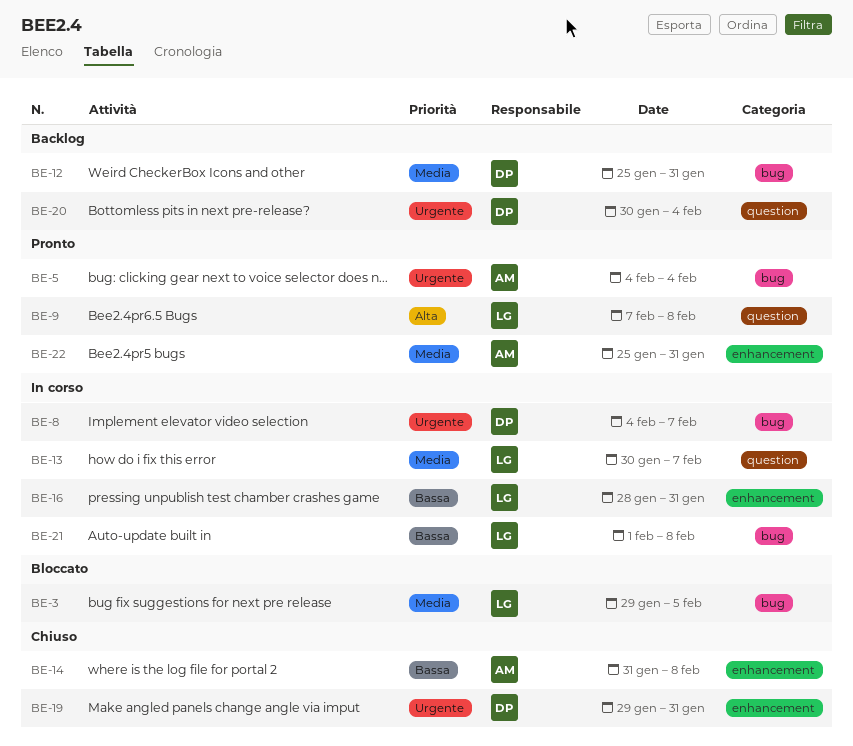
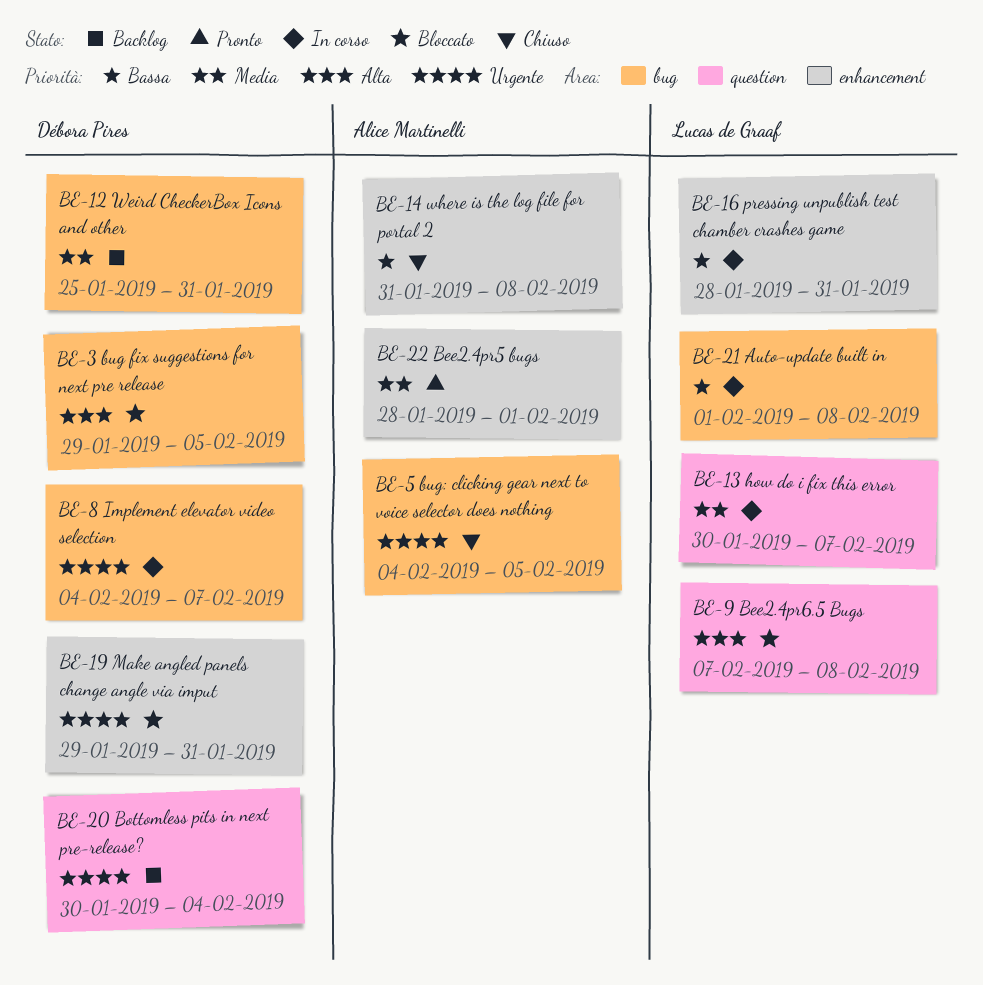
BE-3, owner: Lucas de Graaf -> Débora Pires
BE-3, priority: Media -> Alta
BE-5, status: Pronto -> Chiuso
BE-5, due: Feb 4 -> Feb 5
BE-9, status: Pronto -> Bloccato
BE-19, status: Chiuso -> Bloccato
BE-22, start: Jan 25 -> Jan 28
BE-22, due: Jan 31 -> Feb 1

